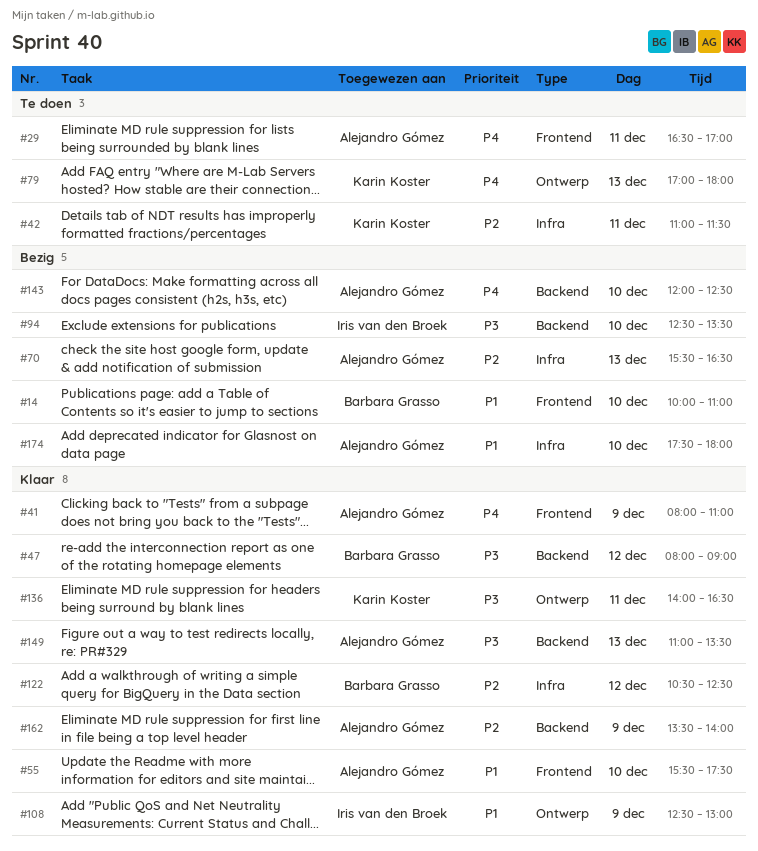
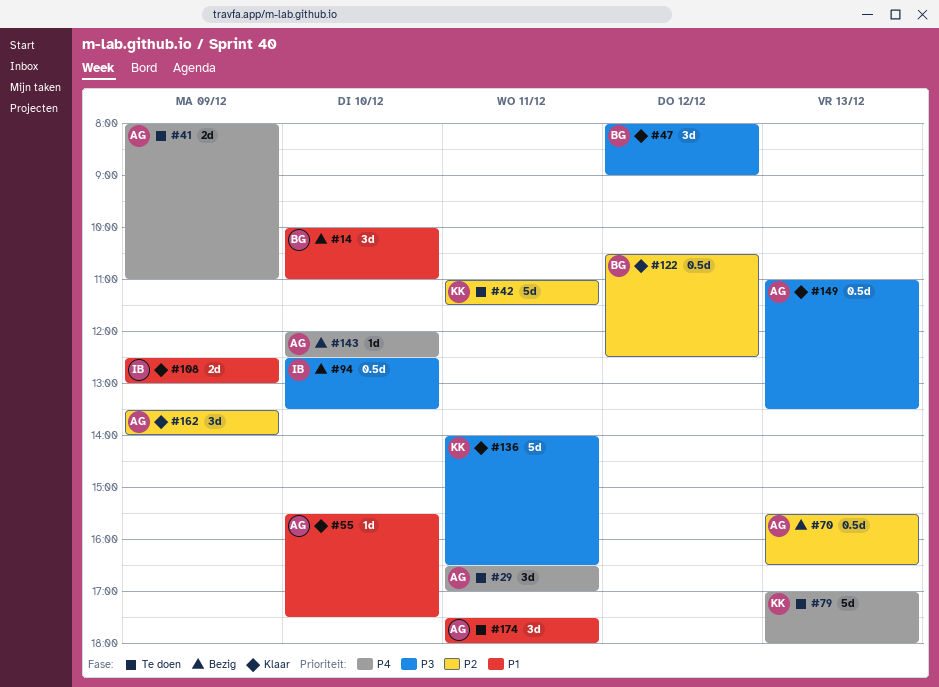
#41, status: Klaar -> Te doen
#174, status: Bezig -> Te doen
#174, day: Dec 10 -> Dec 11

